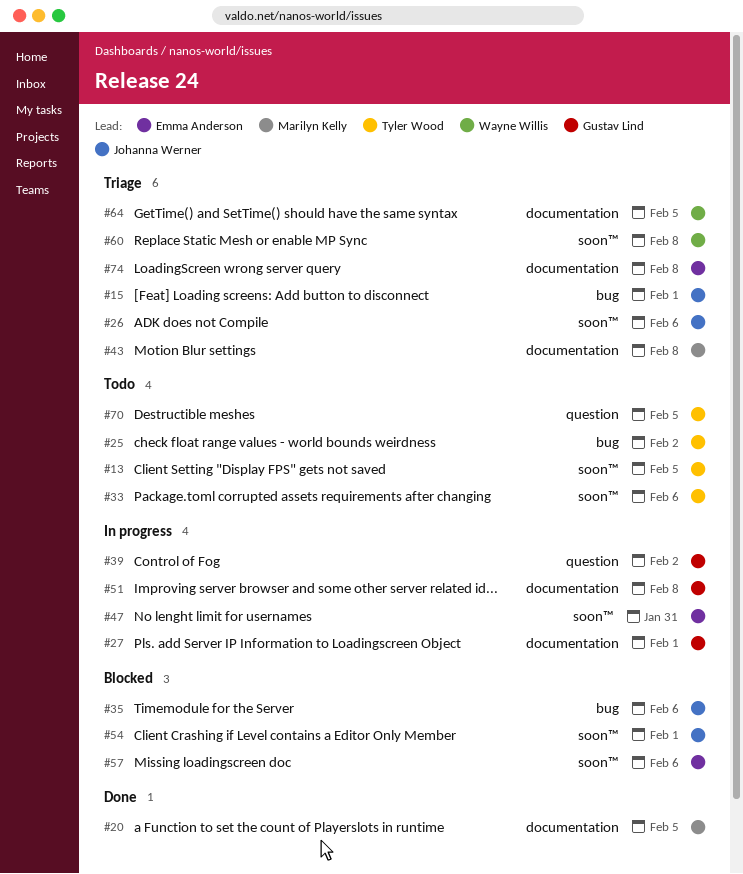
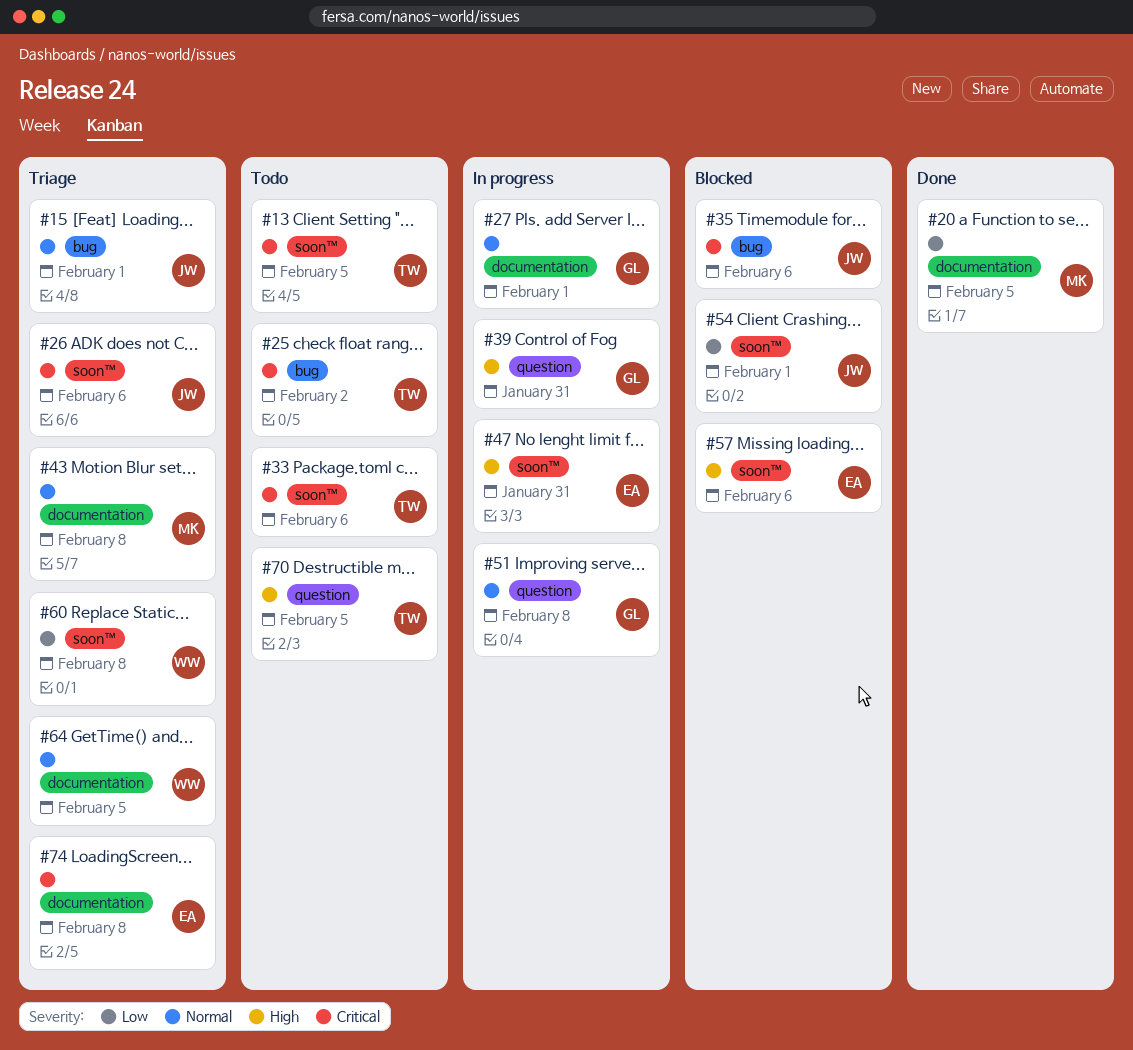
#39, due: Feb 2 -> Jan 31
#51, label: documentation -> question

